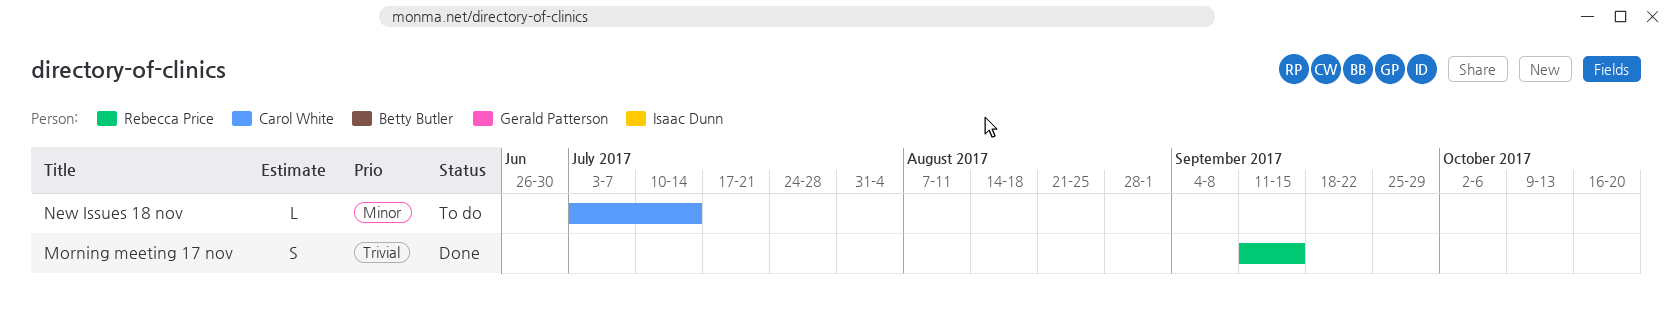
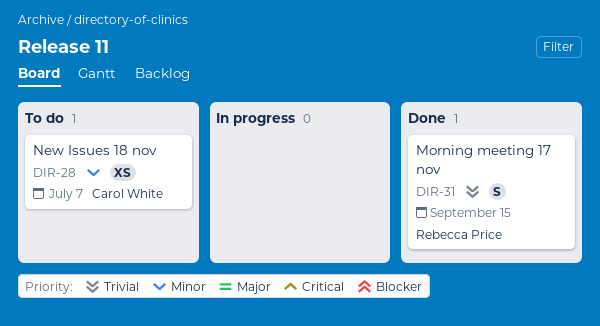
New Issues 18 nov, estimate: L -> XS
New Issues 18 nov, due: Jul 14 -> Jul 7

